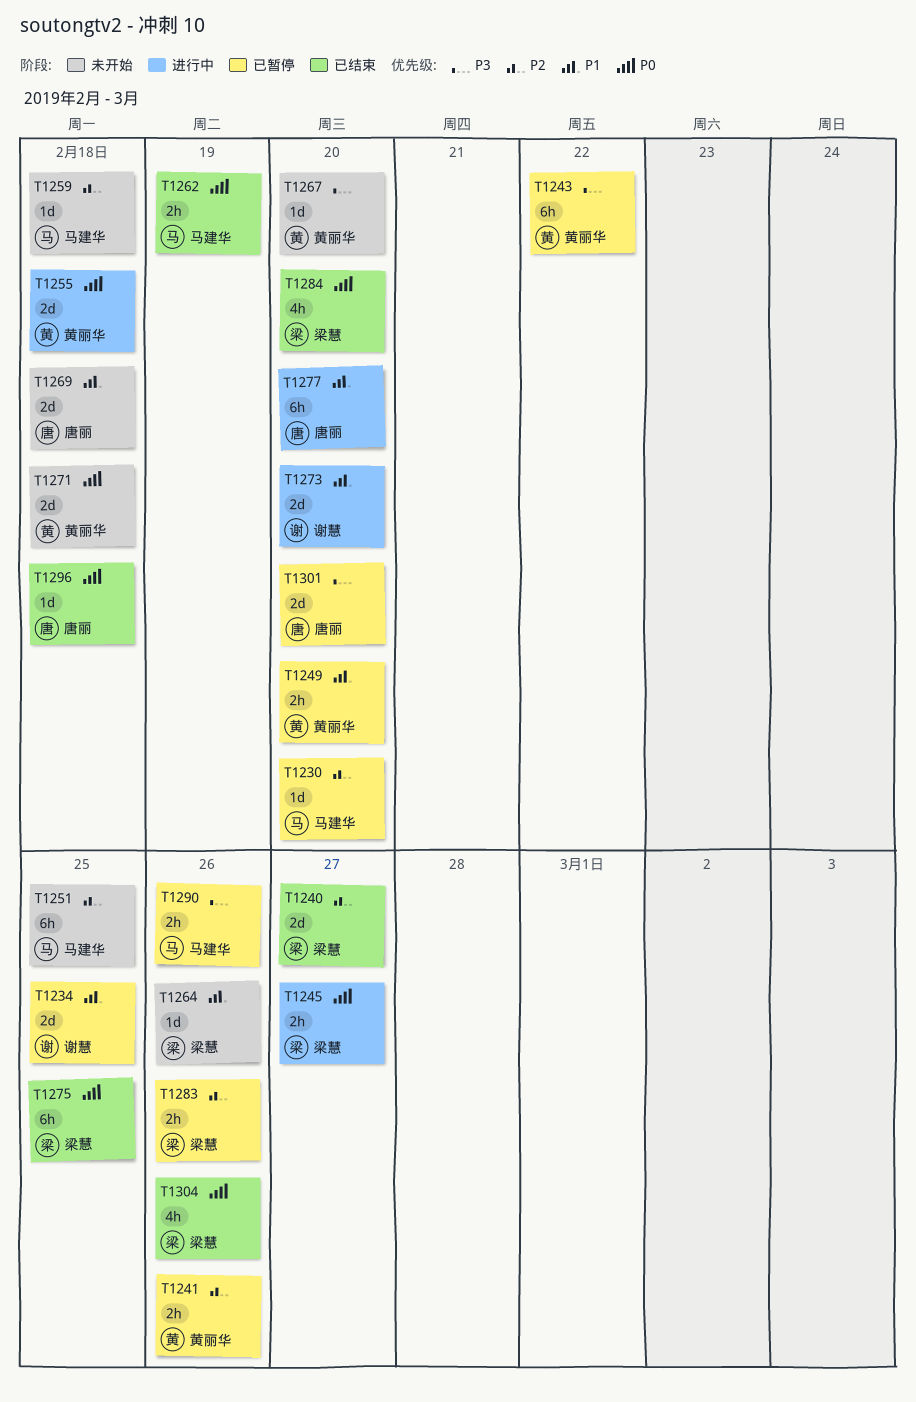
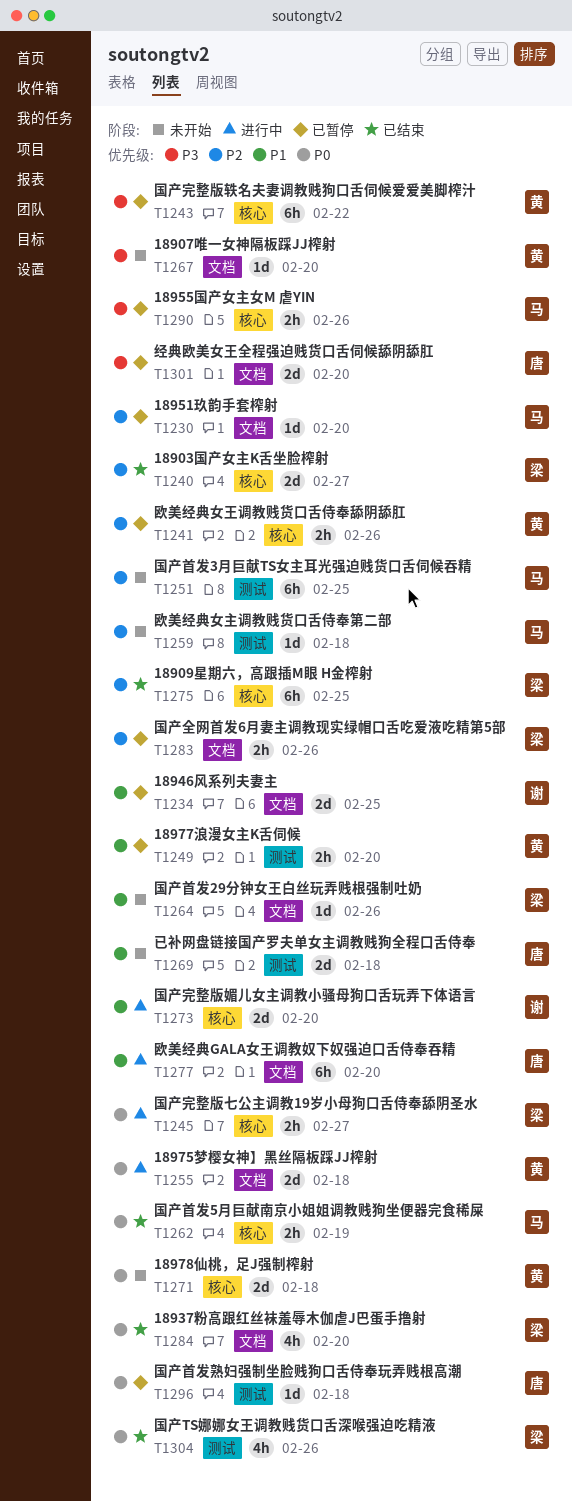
T1275, priority: P0 -> P2
T1296, status: 已结束 -> 已暂停

